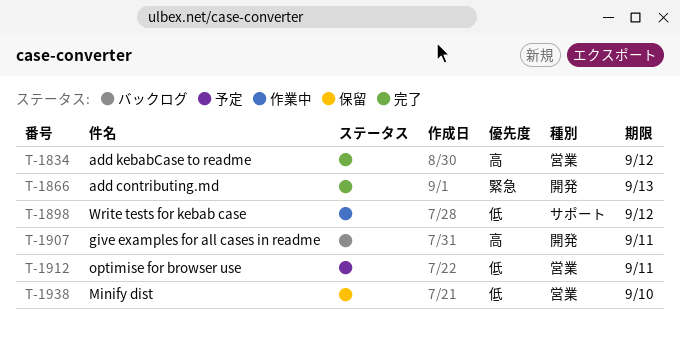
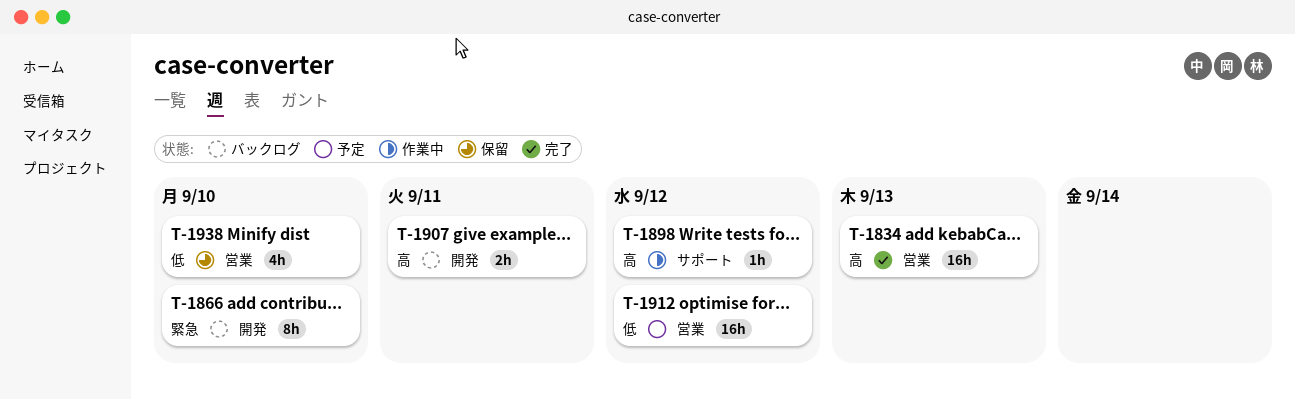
T-1834, due: Sep 12 -> Sep 13
T-1866, status: 完了 -> バックログ
T-1866, due: Sep 13 -> Sep 10
T-1898, priority: 低 -> 高
T-1912, due: Sep 11 -> Sep 12

